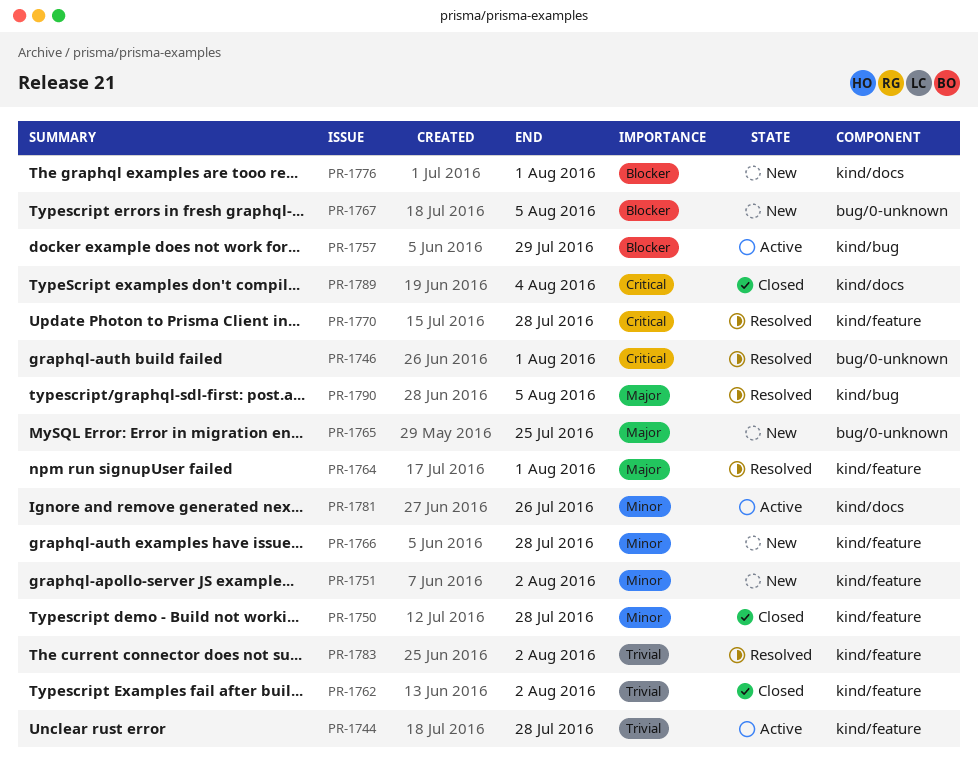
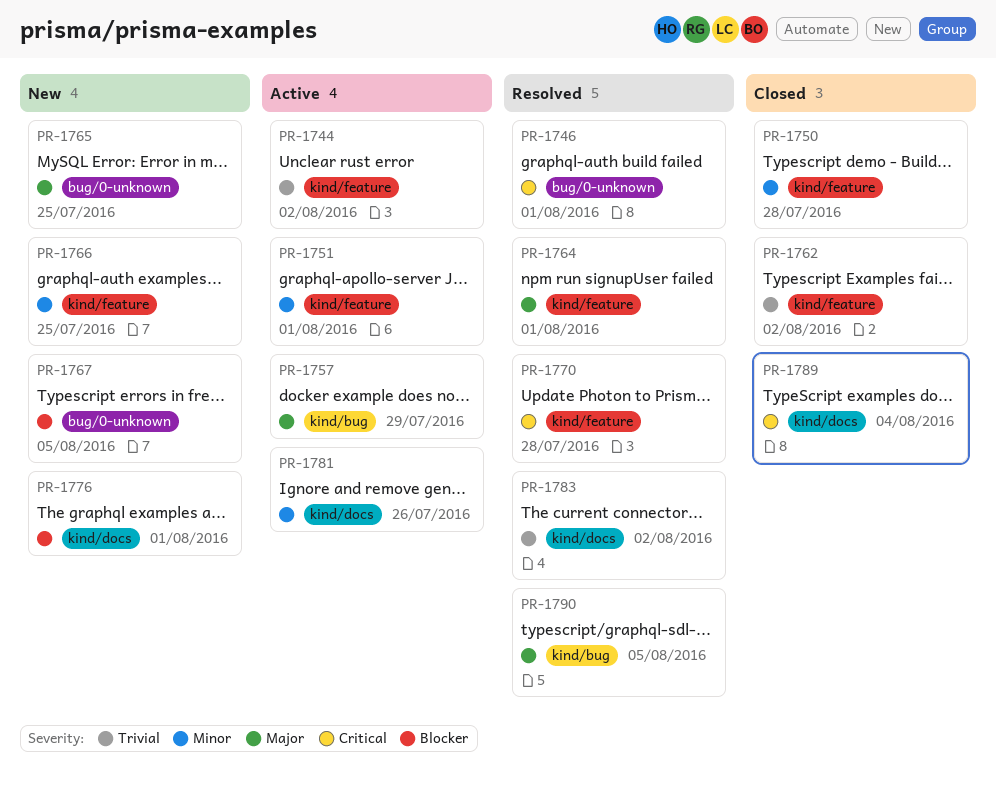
PR-1744, due: Jul 28 -> Aug 2
PR-1751, status: New -> Active
PR-1751, due: Aug 2 -> Aug 1
PR-1757, priority: Blocker -> Major
PR-1766, due: Jul 28 -> Jul 25
PR-1783, label: kind/feature -> kind/docs

